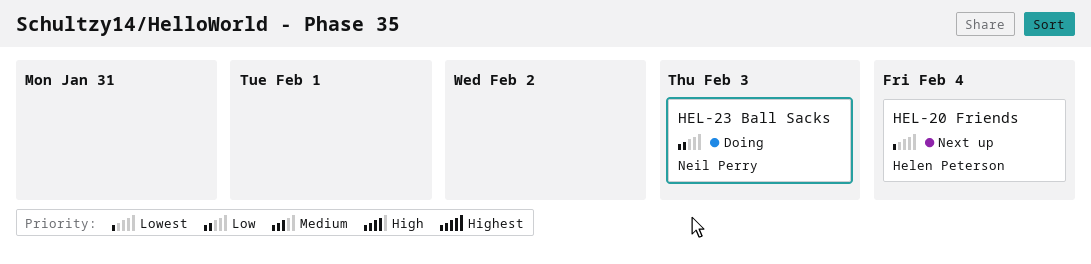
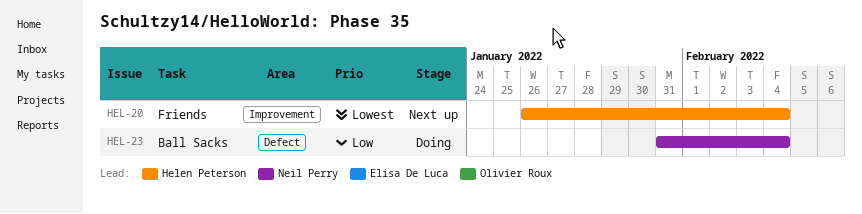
HEL-23, due: Feb 3 -> Feb 4

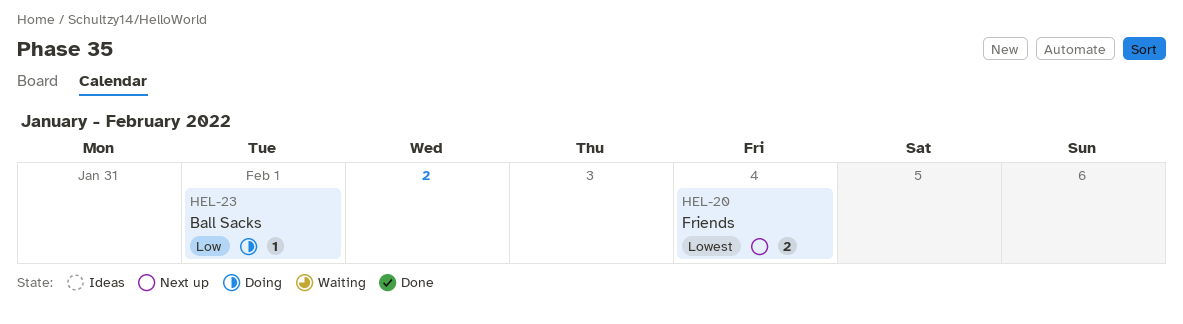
HEL-23, due: Feb 4 -> Feb 1

